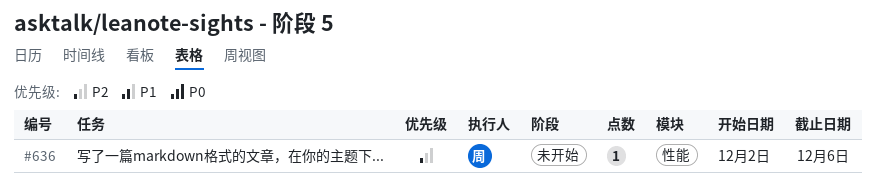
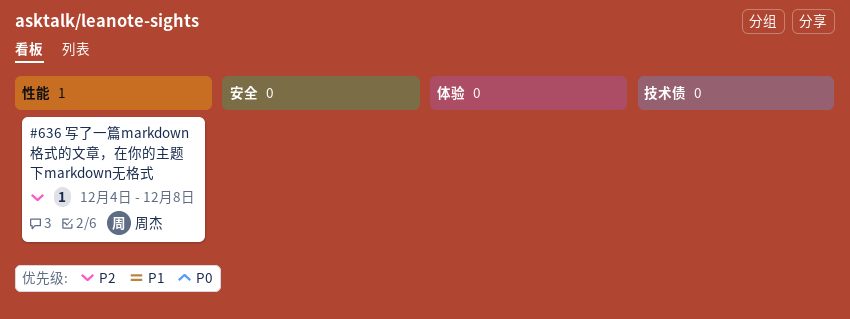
#636, start: Dec 2 -> Dec 4
#636, due: Dec 6 -> Dec 8

